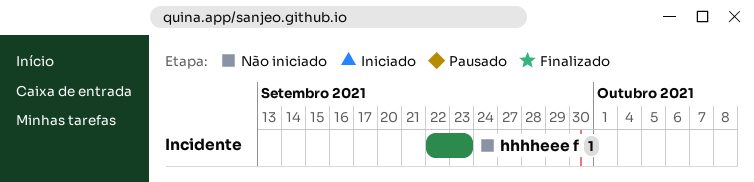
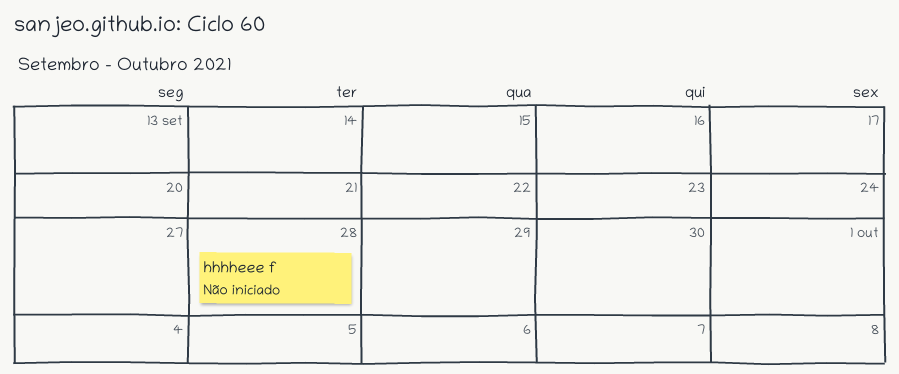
hhhheee f, due: Sep 23 -> Sep 28

